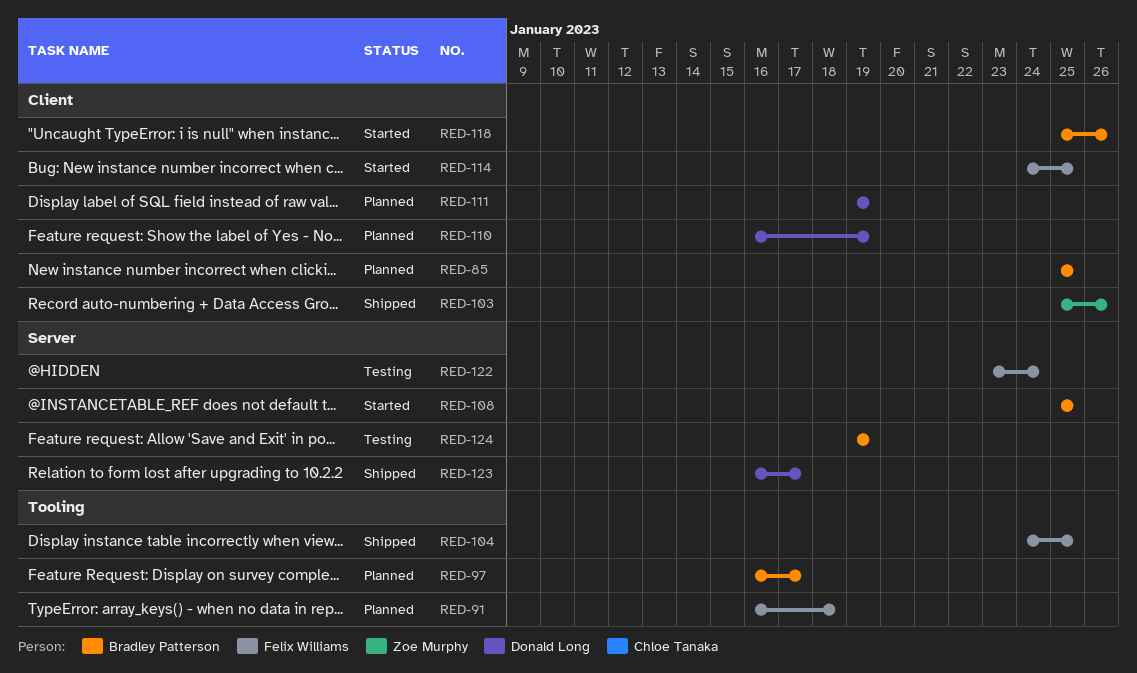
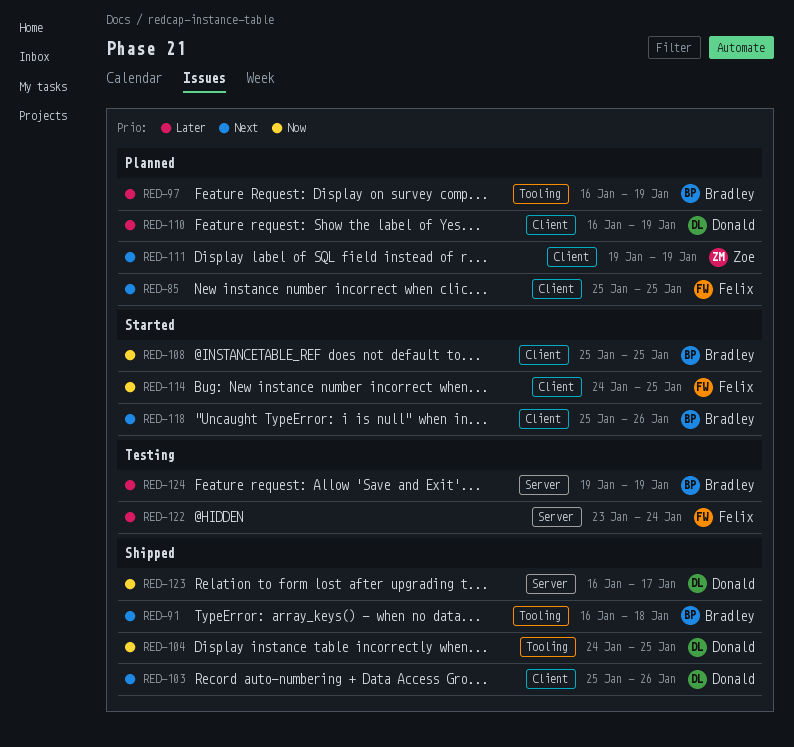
RED-85, owner: Bradley Patterson -> Felix Williams
RED-91, status: Planned -> Shipped
RED-91, owner: Felix Williams -> Bradley Patterson
RED-97, due: Jan 17 -> Jan 19
RED-103, owner: Zoe Murphy -> Donald Long
RED-104, owner: Felix Williams -> Donald Long
RED-108, label: Server -> Client
RED-111, owner: Donald Long -> Zoe Murphy

